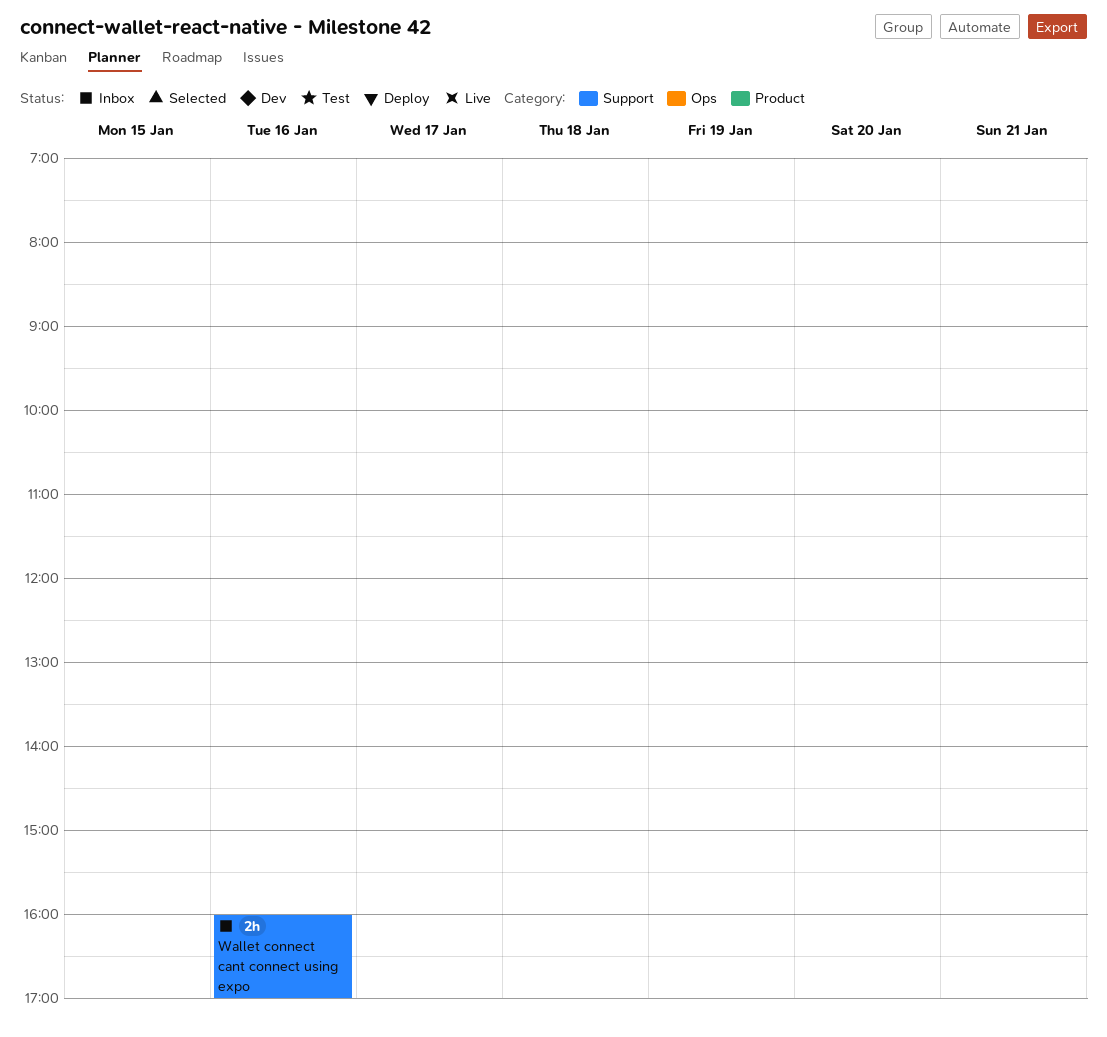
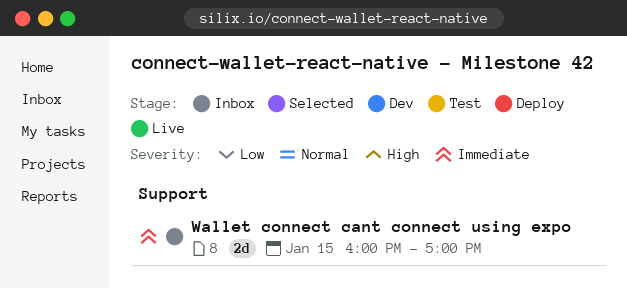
Wallet connect cant connect using expo, estimate: 2h -> 2d
Wallet connect cant connect using expo, day: Jan 16 -> Jan 15

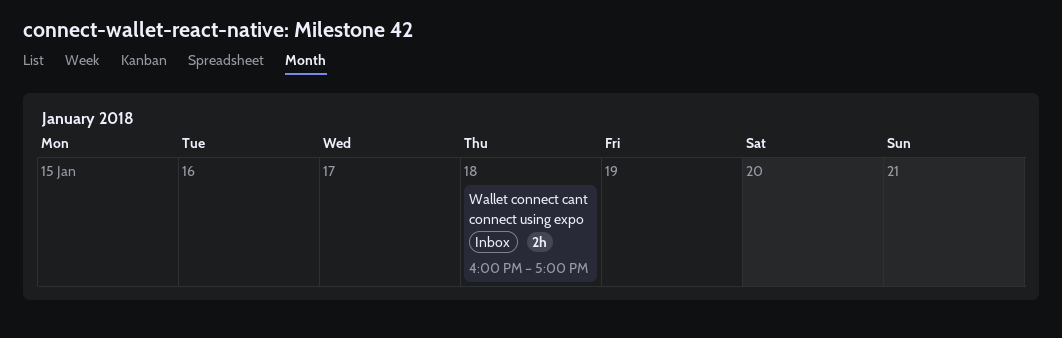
Wallet connect cant connect using expo, estimate: 2d -> 2h
Wallet connect cant connect using expo, day: Jan 15 -> Jan 18

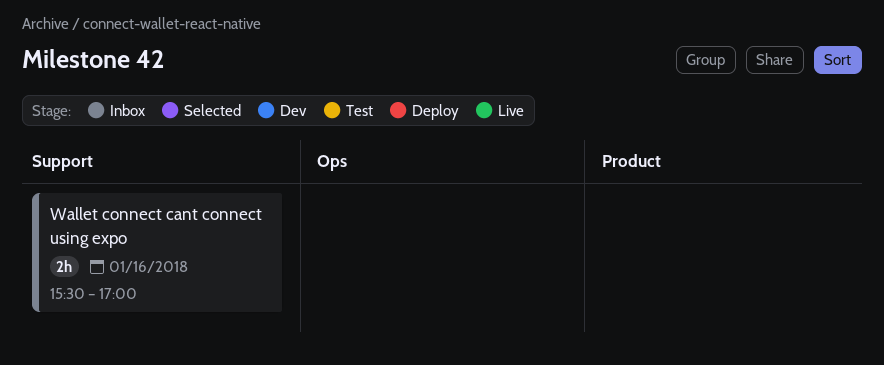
Wallet connect cant connect using expo, day: Jan 18 -> Jan 16
Wallet connect cant connect using expo, begins: 16:00 -> 15:30

